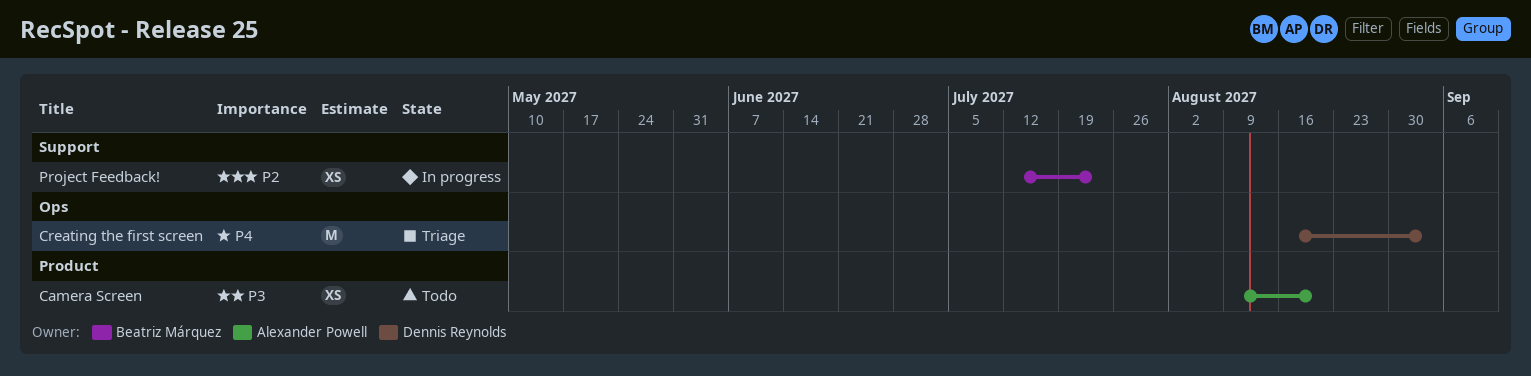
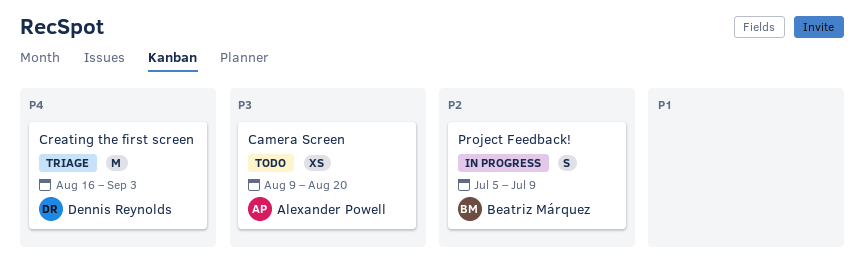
Project Feedback!, estimate: XS -> S
Project Feedback!, start: Jul 12 -> Jul 5
Project Feedback!, due: Jul 23 -> Jul 9

